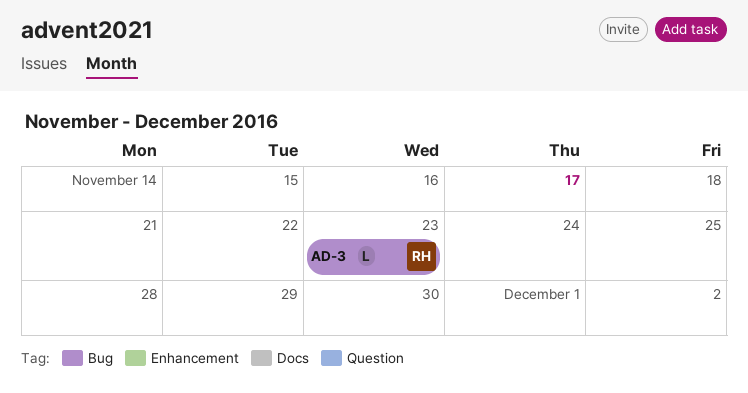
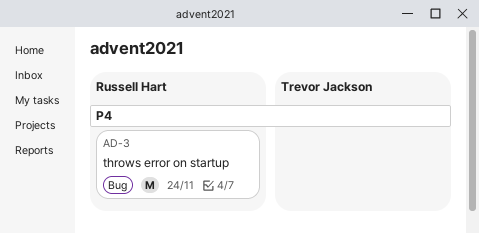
AD-3, estimate: L -> M
AD-3, due: Nov 23 -> Nov 24

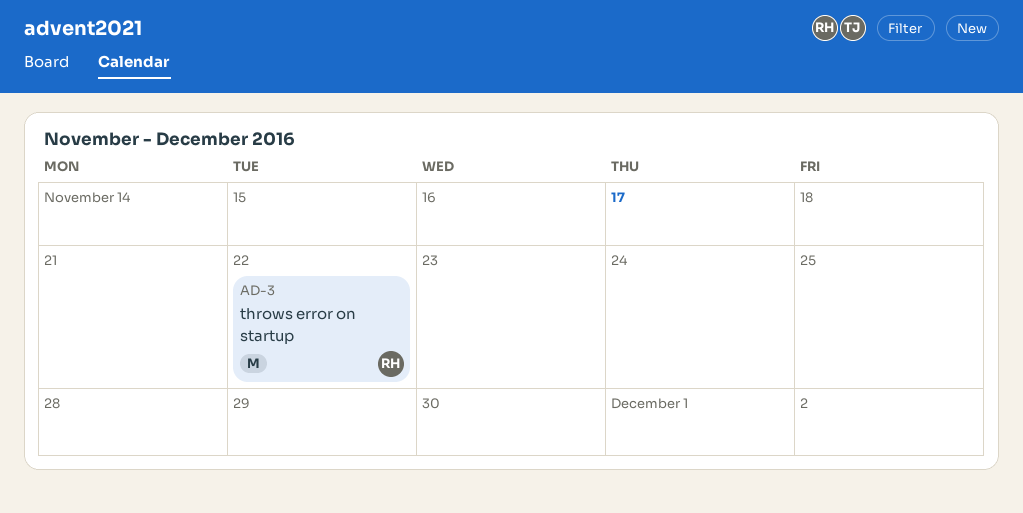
AD-3, due: Nov 24 -> Nov 22

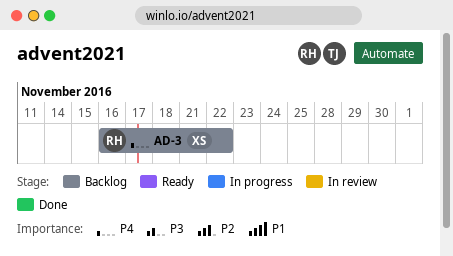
AD-3, estimate: M -> XS

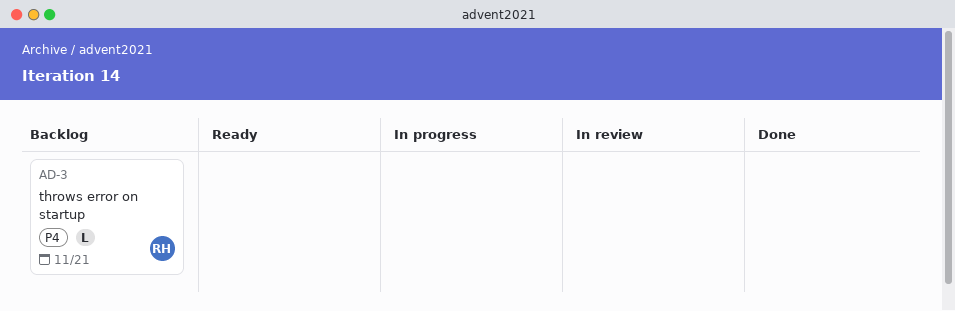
AD-3, estimate: XS -> L
AD-3, due: Nov 22 -> Nov 21

